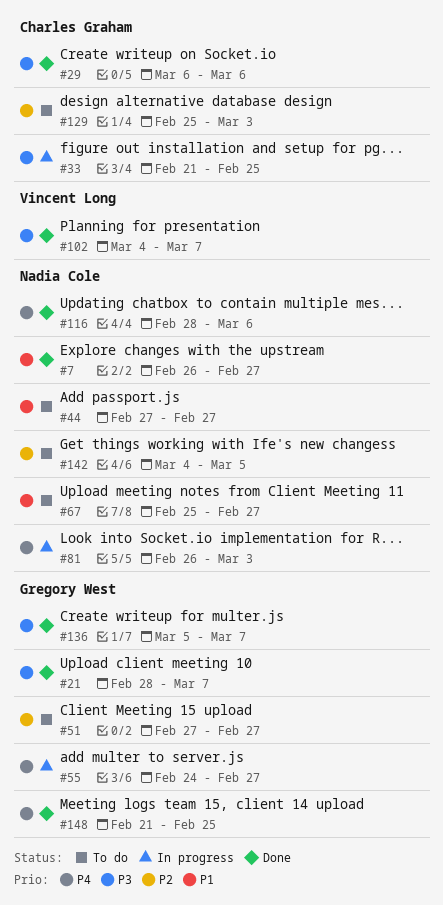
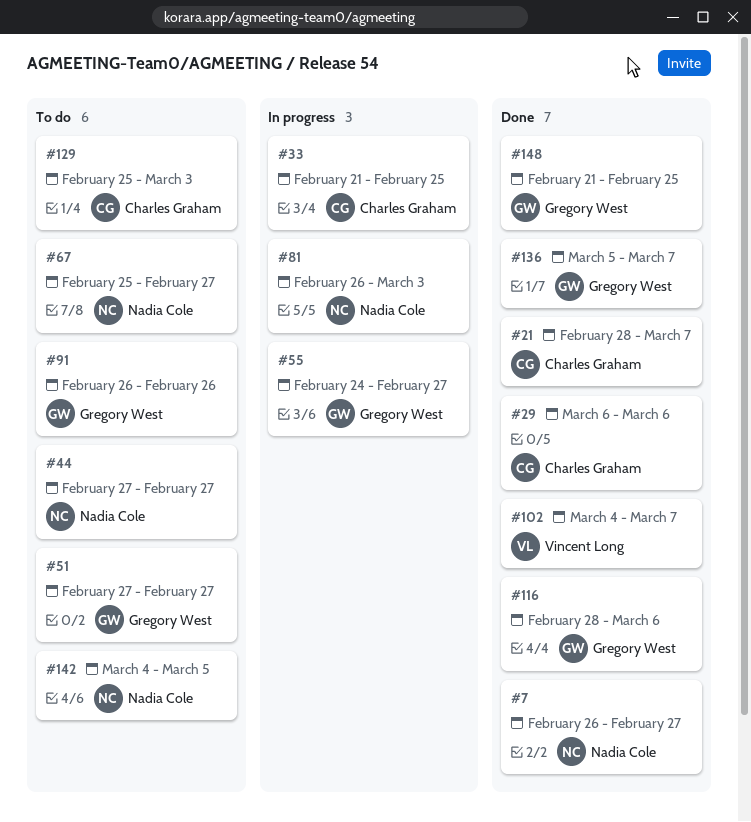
#21, owner: Gregory West -> Charles Graham
#91: none -> present
#116, owner: Nadia Cole -> Gregory West

